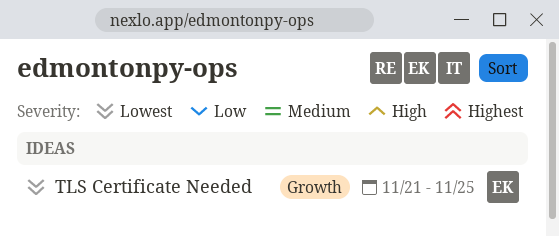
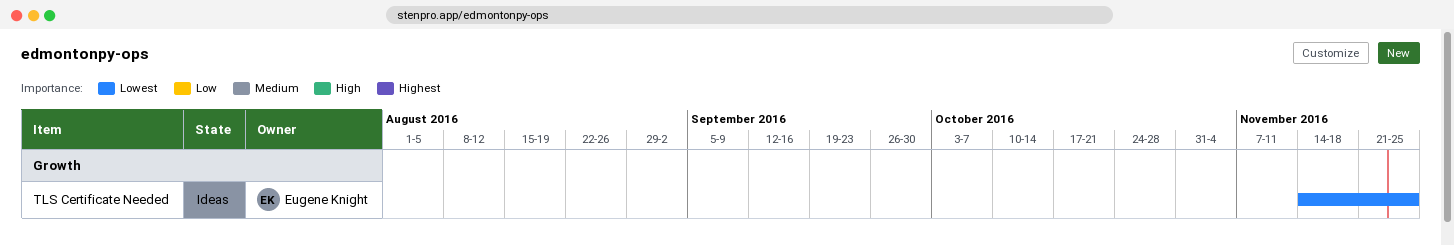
TLS Certificate Needed, start: Nov 21 -> Nov 14

